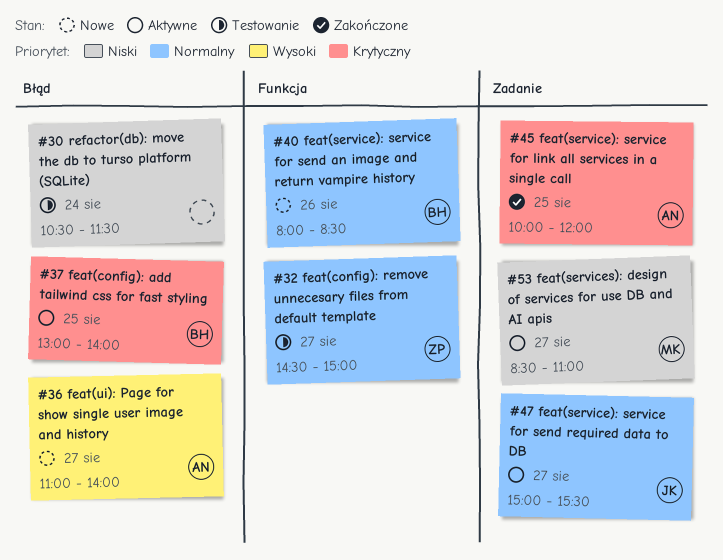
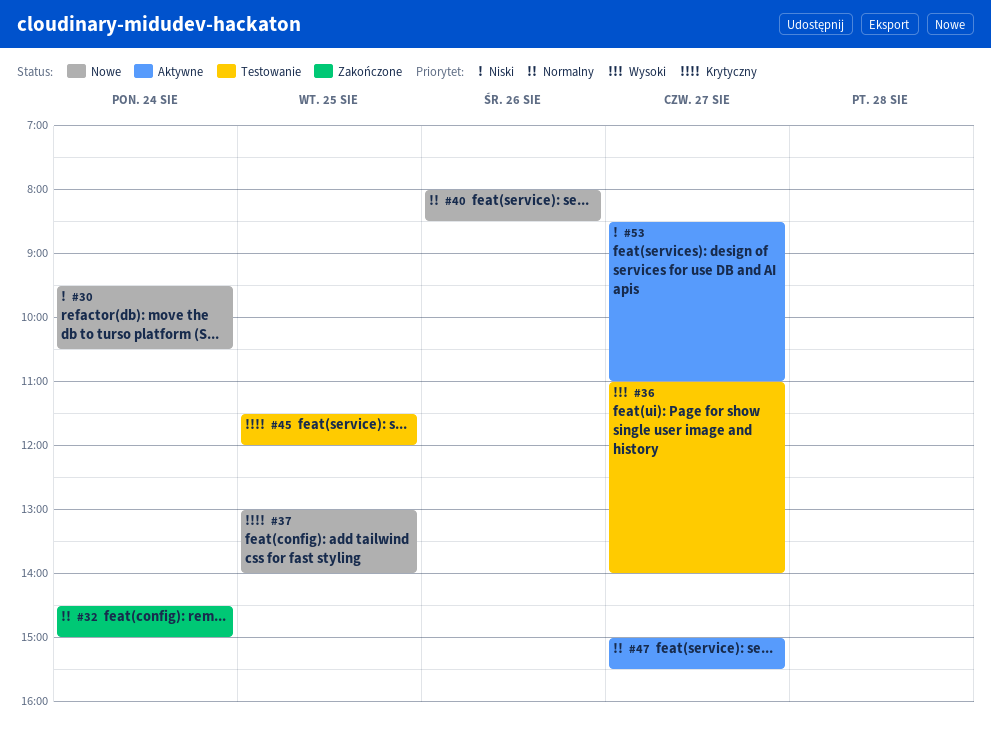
#30, status: Testowanie -> Nowe
#30, begins: 10:30 -> 09:30
#30, ends: 11:30 -> 10:30
#32, status: Testowanie -> Zakończone
#32, day: Aug 27 -> Aug 24
#36, status: Nowe -> Testowanie
#37, status: Aktywne -> Nowe
#45, status: Zakończone -> Testowanie
#45, begins: 10:00 -> 11:30

